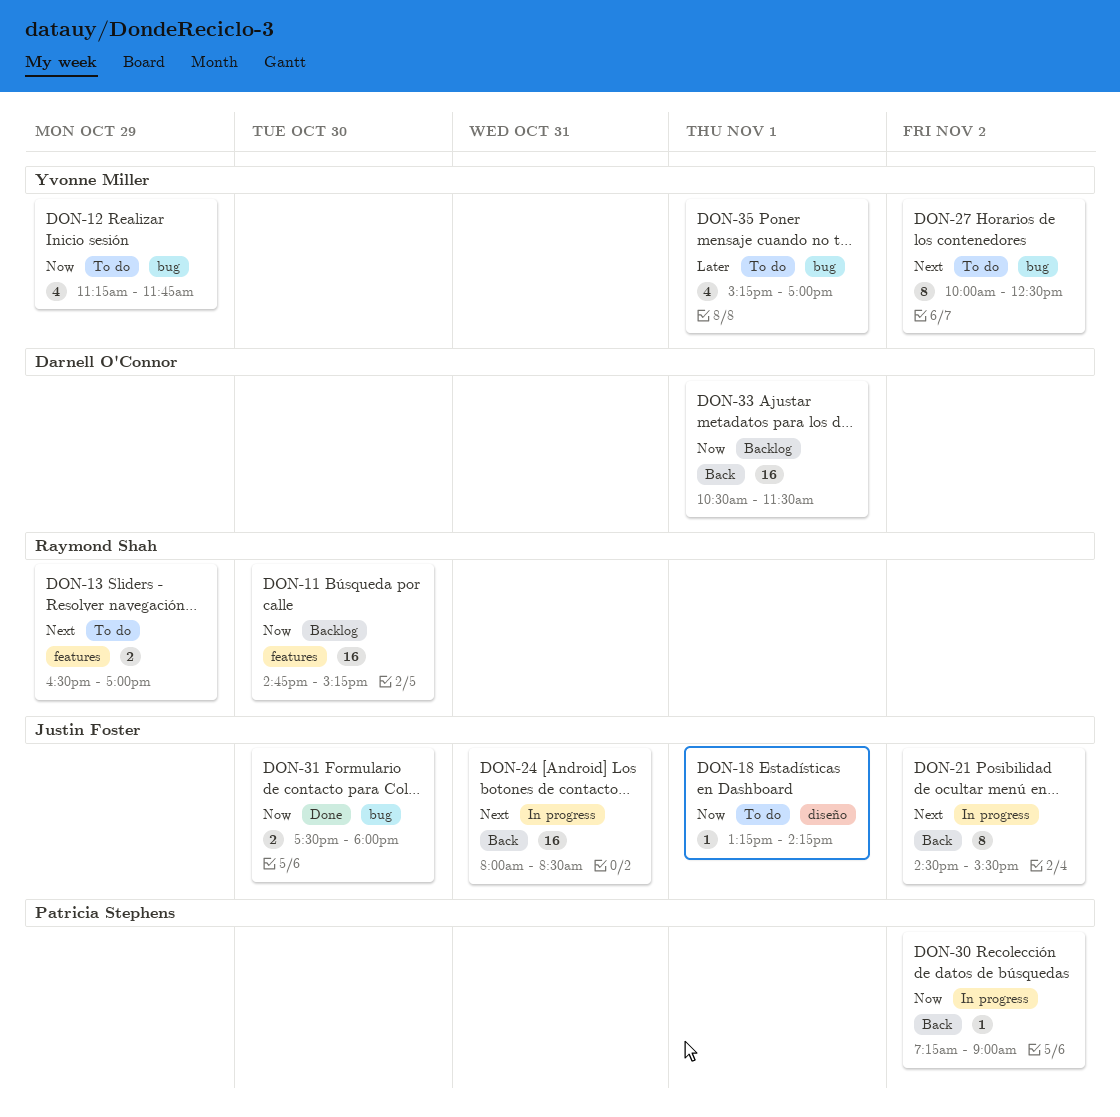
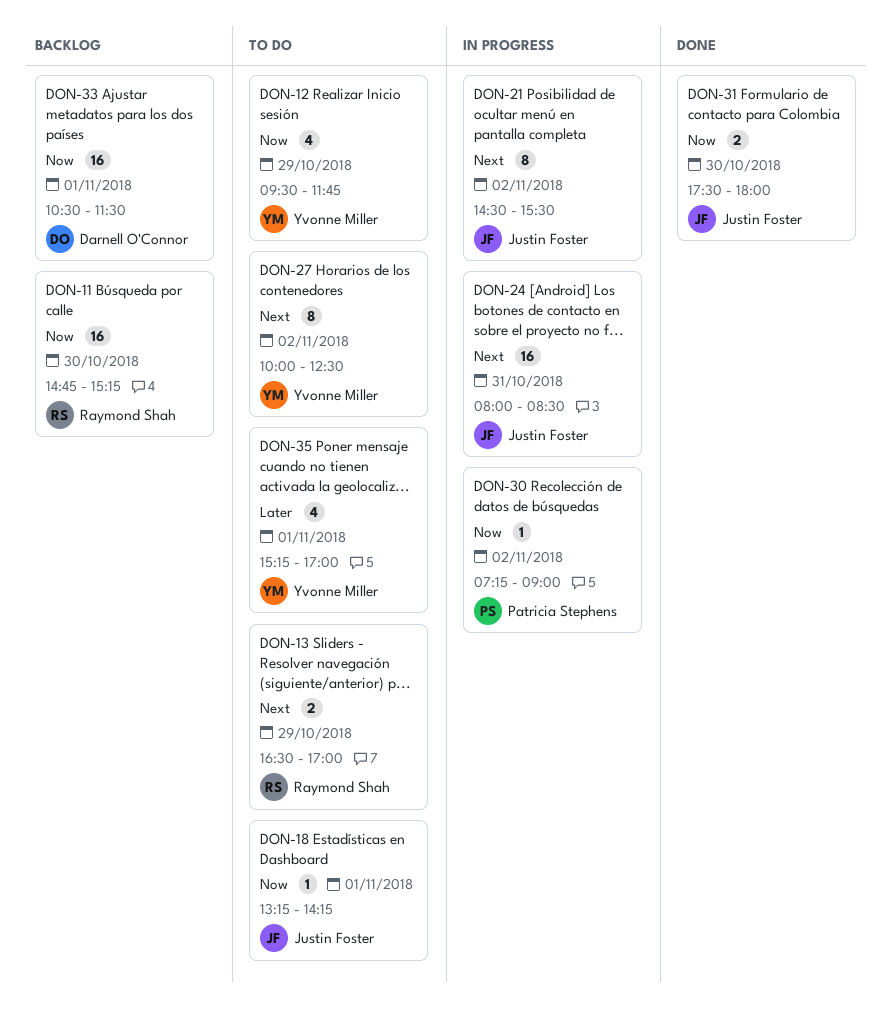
DON-12, begins: 11:15 -> 09:30

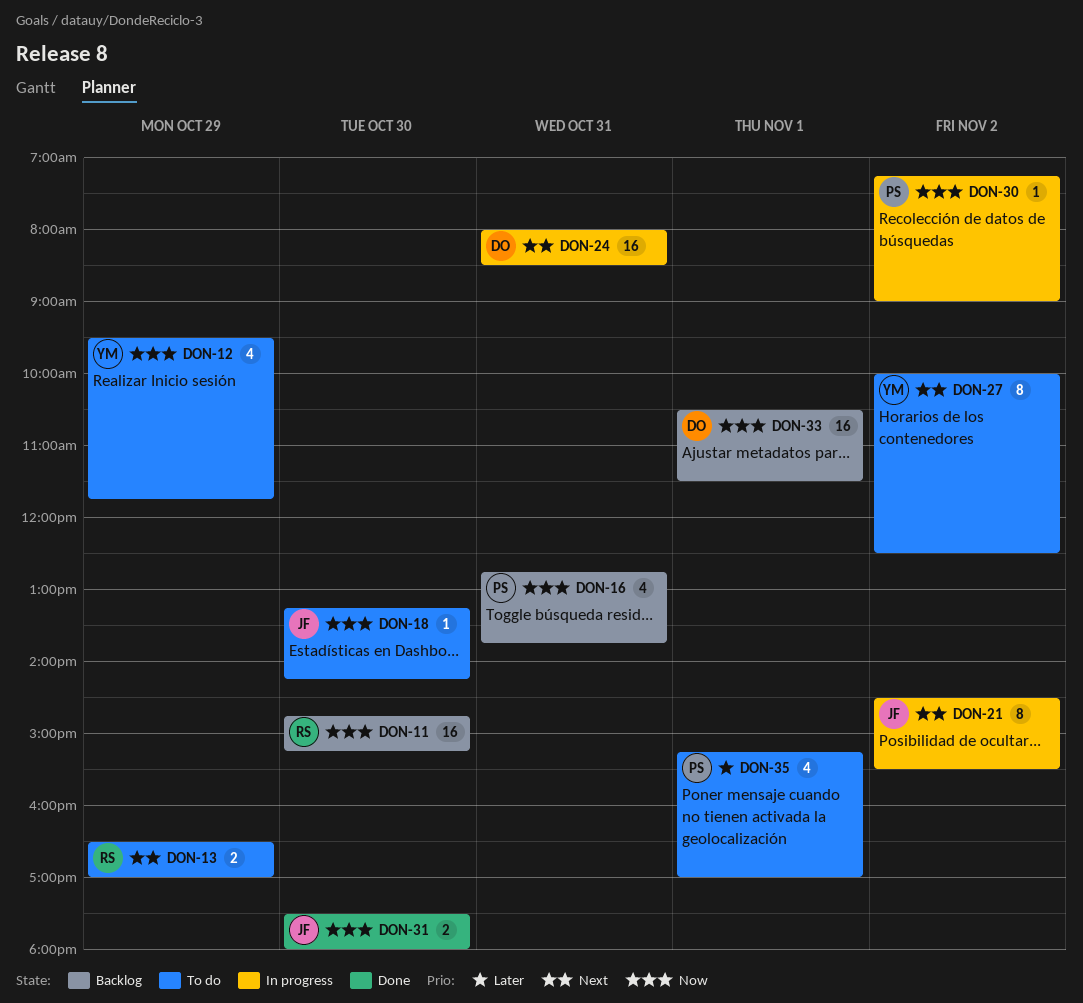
DON-16: none -> present
DON-18, day: Nov 1 -> Oct 30
DON-24, owner: Justin Foster -> Darnell O'Connor
DON-35, owner: Yvonne Miller -> Patricia Stephens

